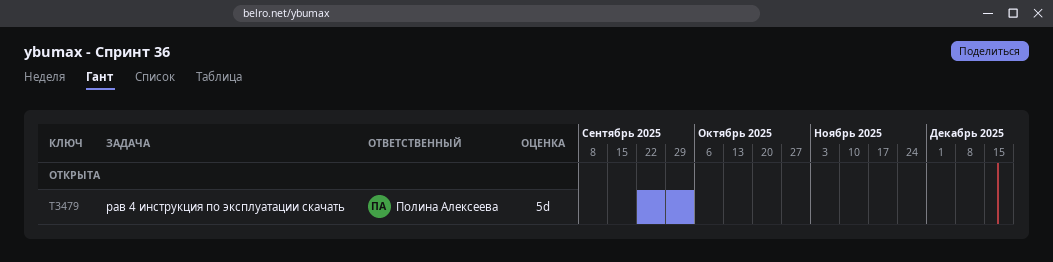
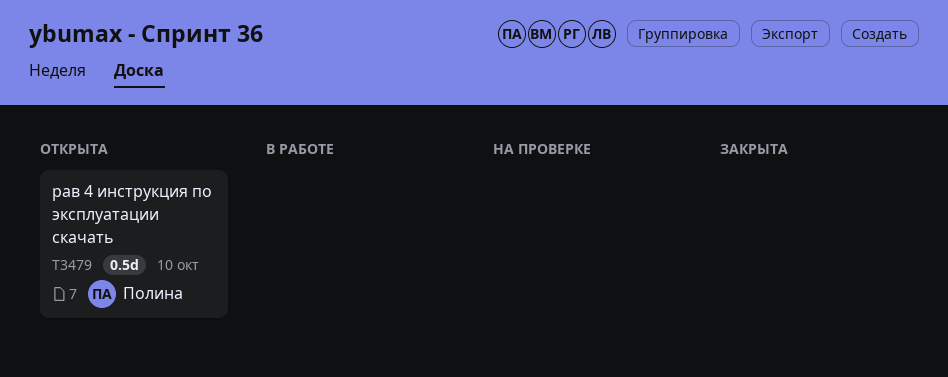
T3479, estimate: 5d -> 0.5d
T3479, due: Oct 3 -> Oct 10

